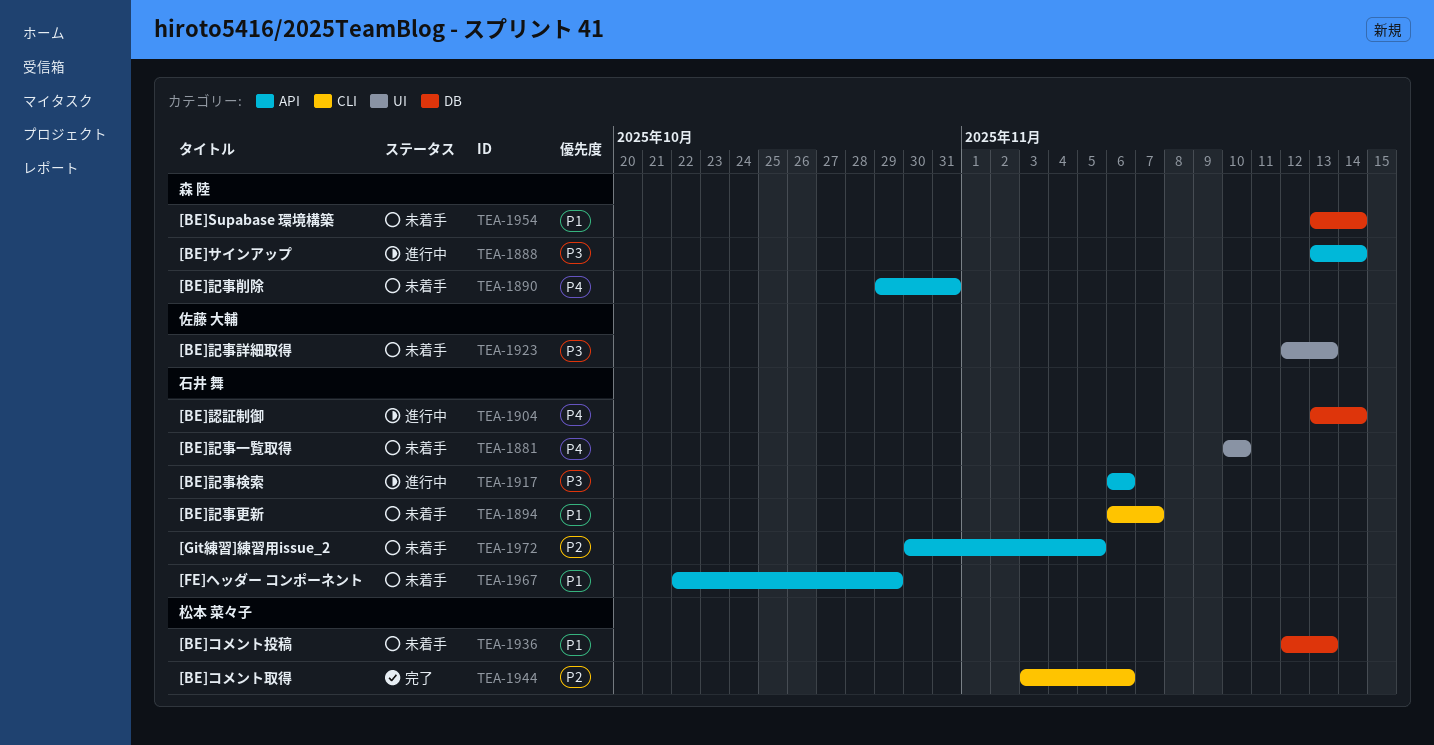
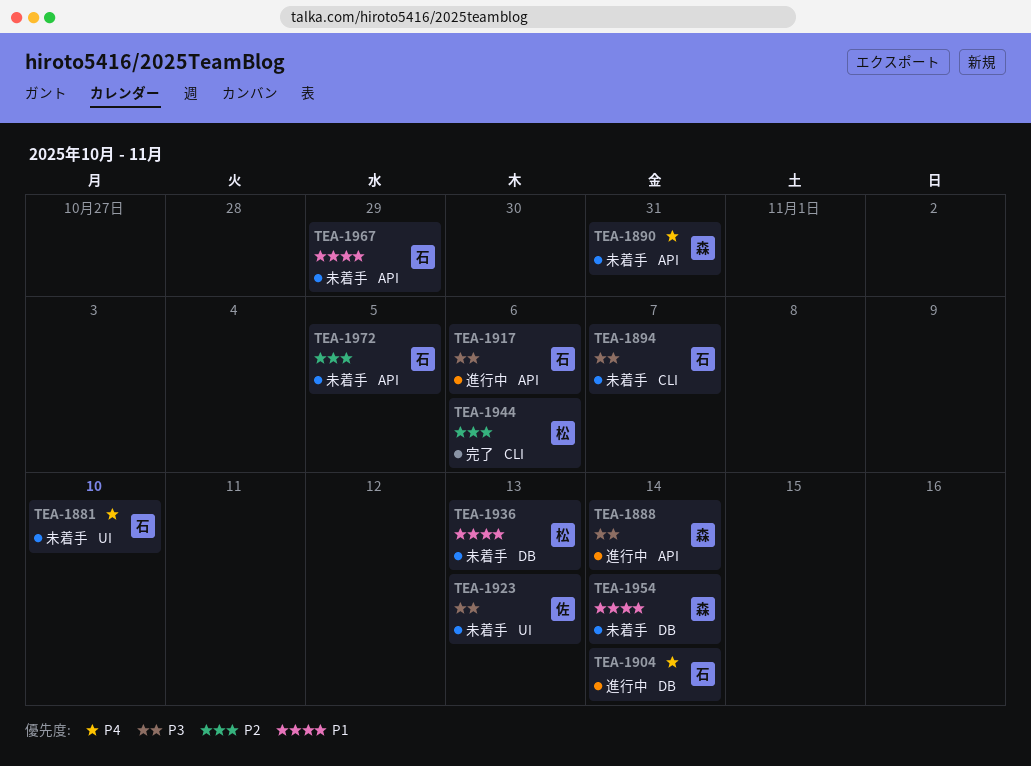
TEA-1894, priority: P1 -> P3

